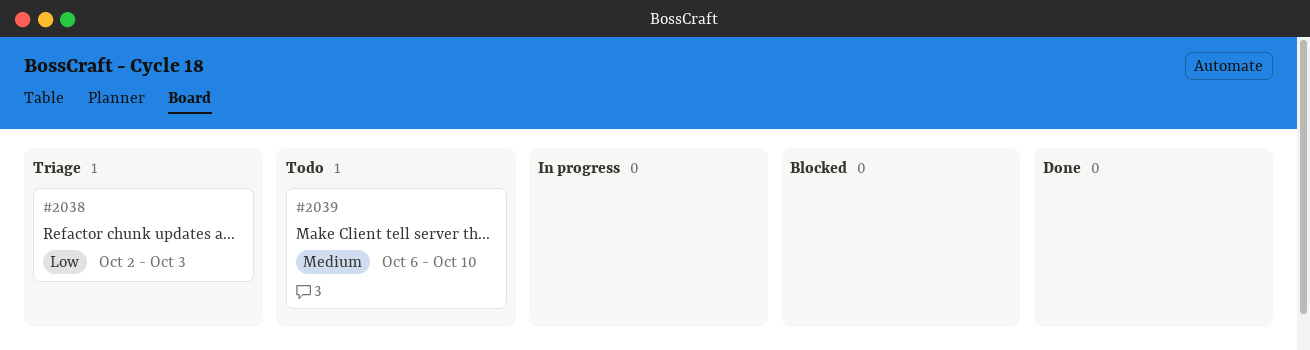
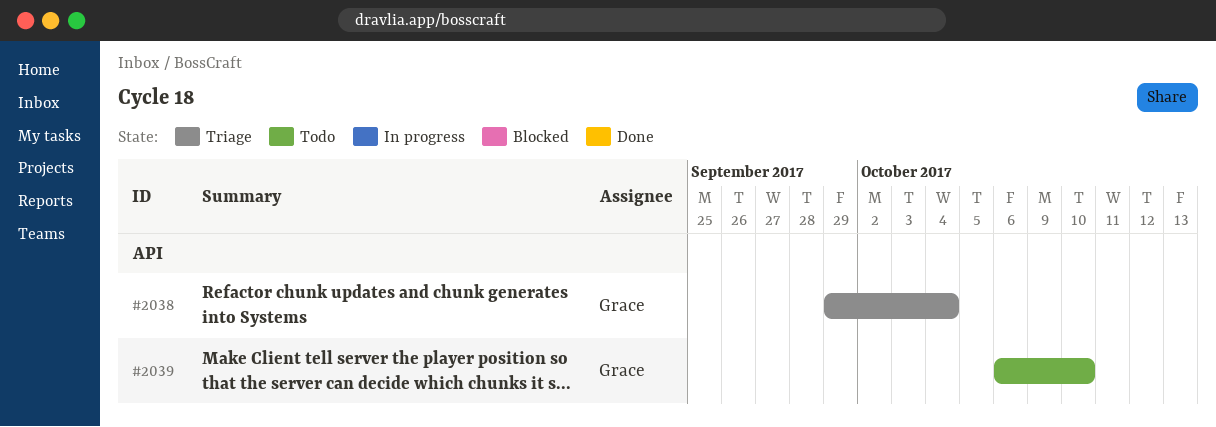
#2038, start: Oct 2 -> Sep 29
#2038, due: Oct 3 -> Oct 4

